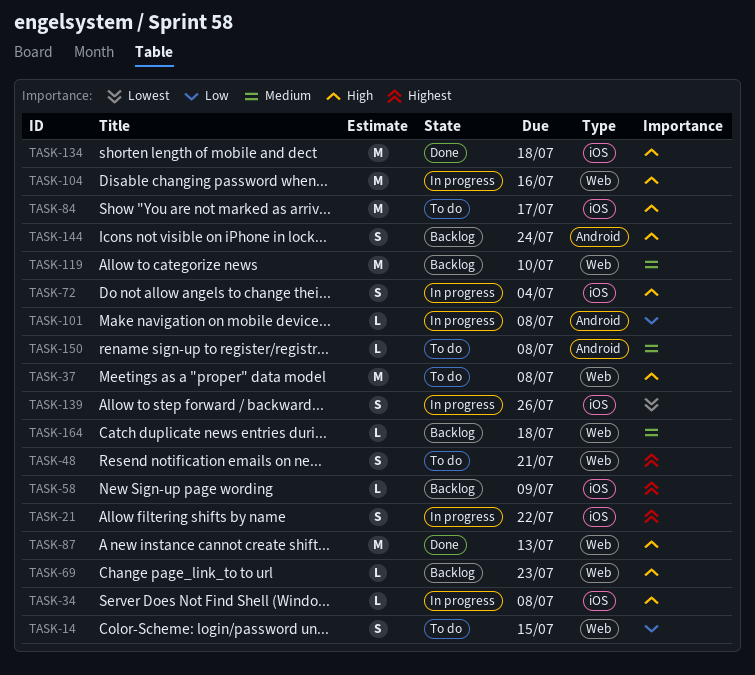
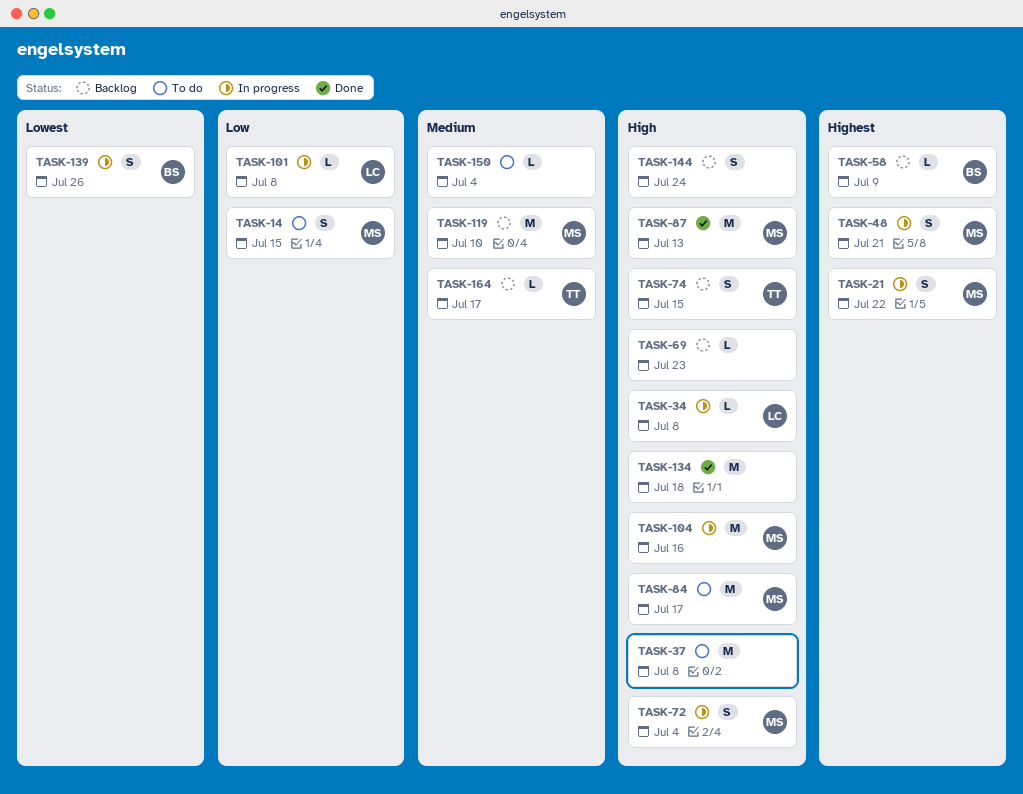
TASK-48, status: To do -> In progress
TASK-74: none -> present
TASK-150, due: Jul 8 -> Jul 4
TASK-164, due: Jul 18 -> Jul 17

